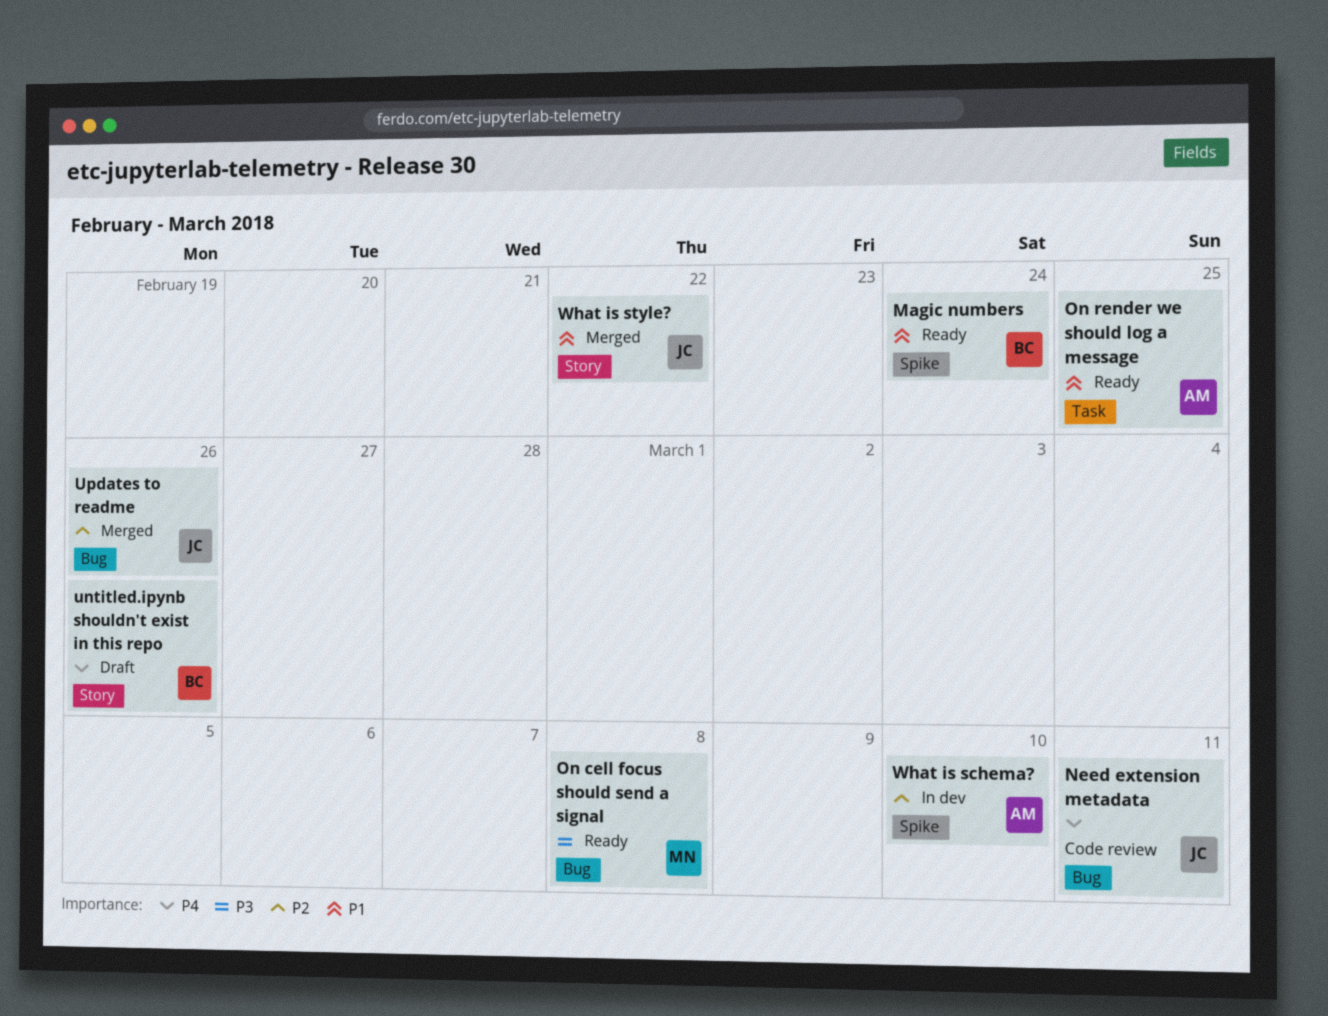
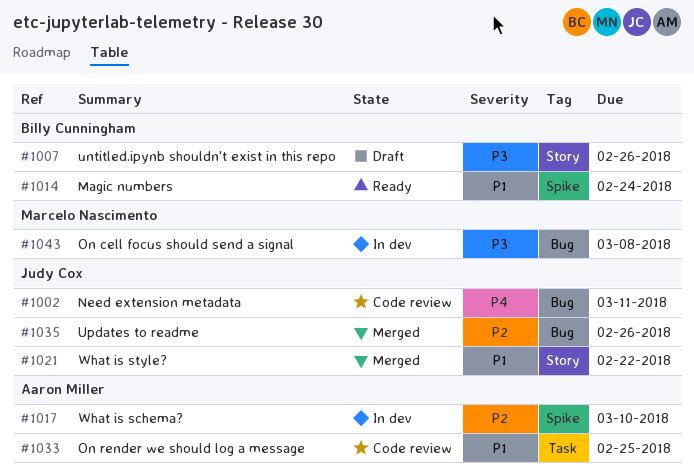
On cell focus should send a signal, status: Ready -> In dev
On render we should log a message, status: Ready -> Code review
untitled.ipynb shouldn't exist in this repo, priority: P4 -> P3

